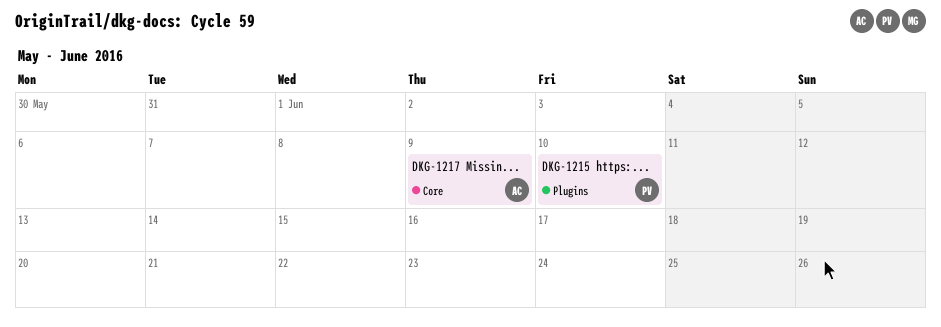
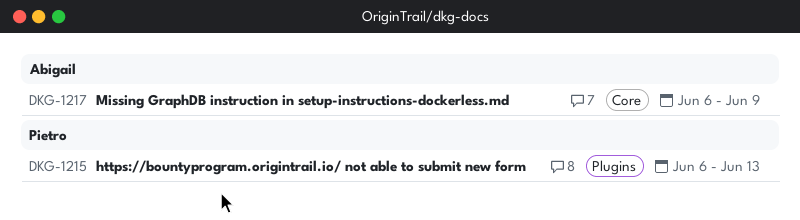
DKG-1215, due: Jun 10 -> Jun 13

